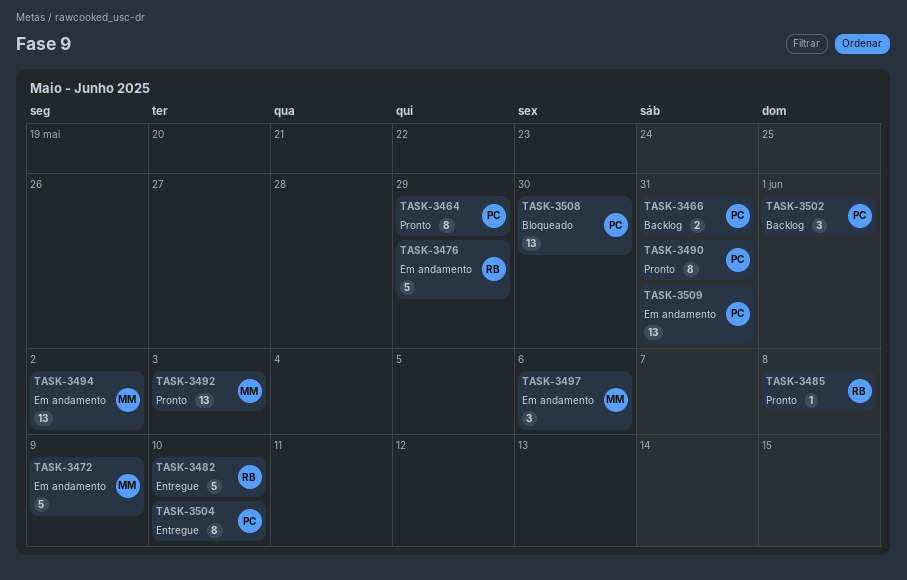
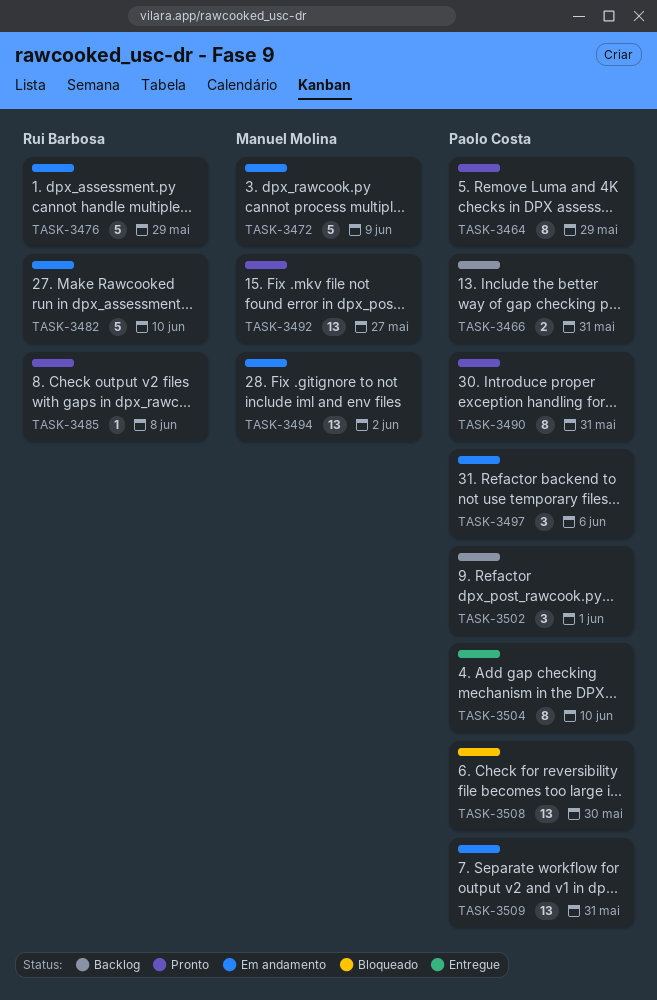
TASK-3482, status: Entregue -> Em andamento
TASK-3492, due: Jun 3 -> May 27
TASK-3497, owner: Manuel Molina -> Paolo Costa

